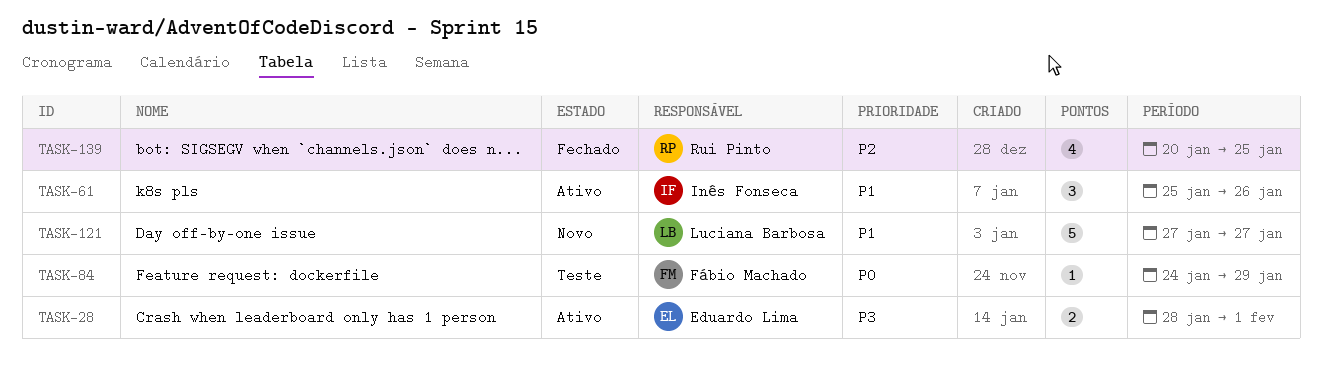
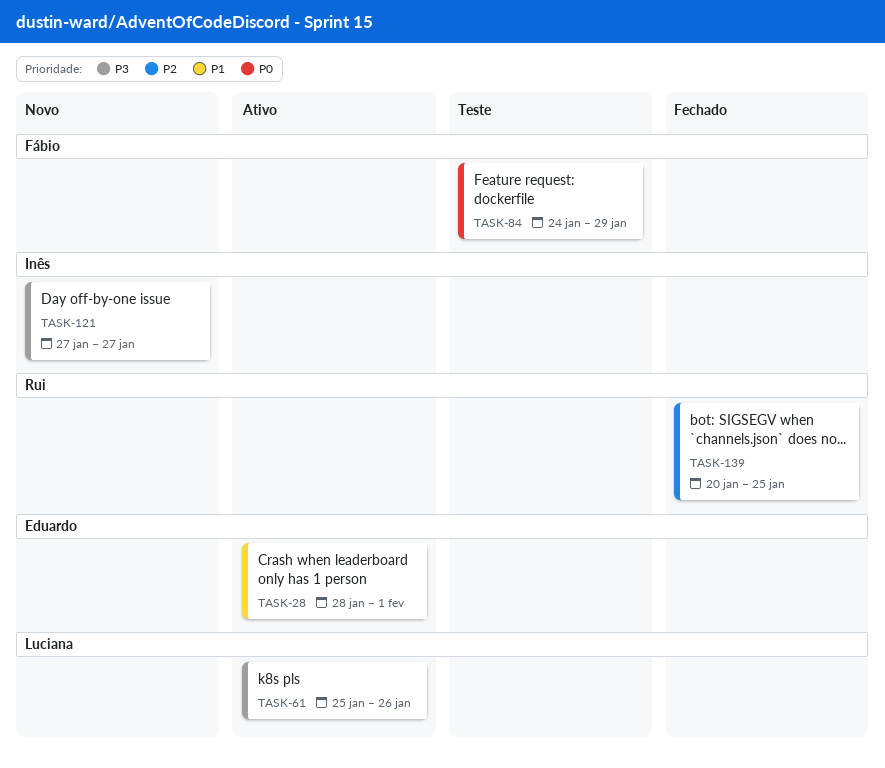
TASK-28, priority: P3 -> P1
TASK-61, owner: Inês Fonseca -> Luciana Barbosa
TASK-61, priority: P1 -> P3
TASK-121, owner: Luciana Barbosa -> Inês Fonseca
TASK-121, priority: P1 -> P3

